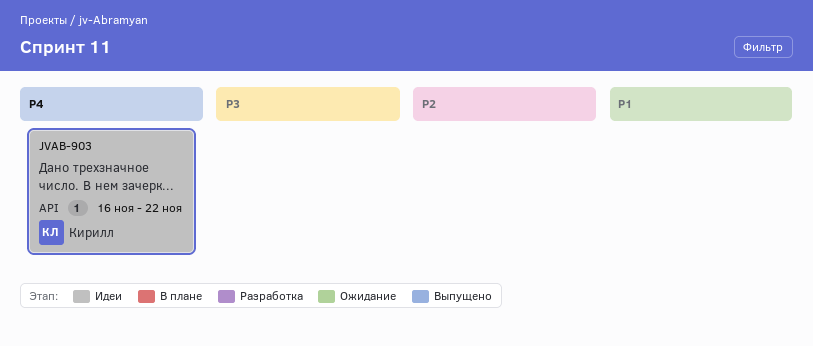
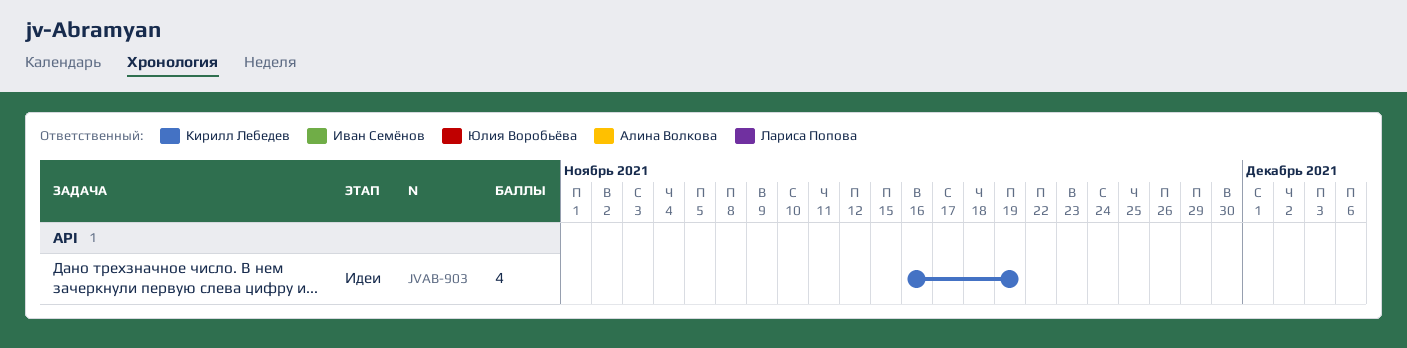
JVAB-903, estimate: 1 -> 4
JVAB-903, due: Nov 22 -> Nov 19

